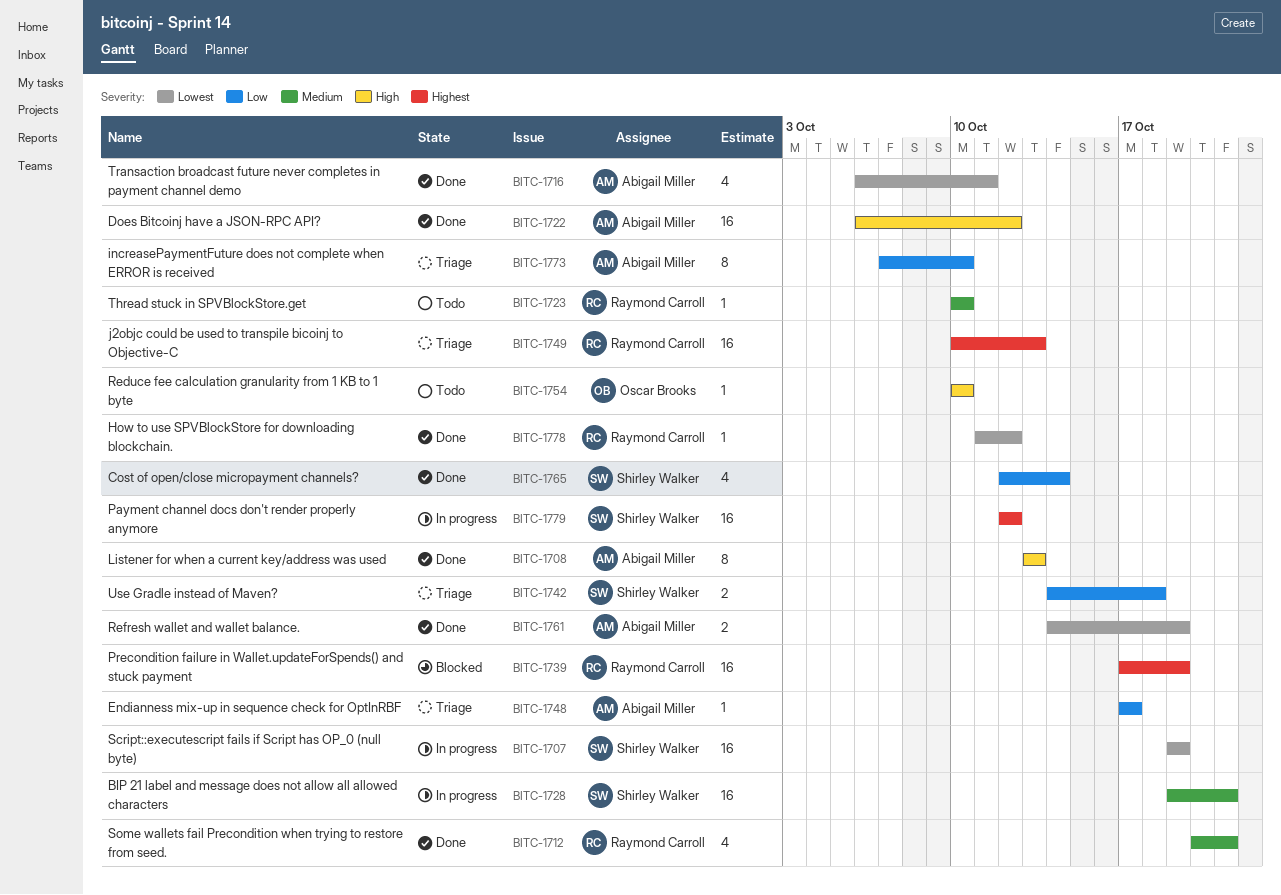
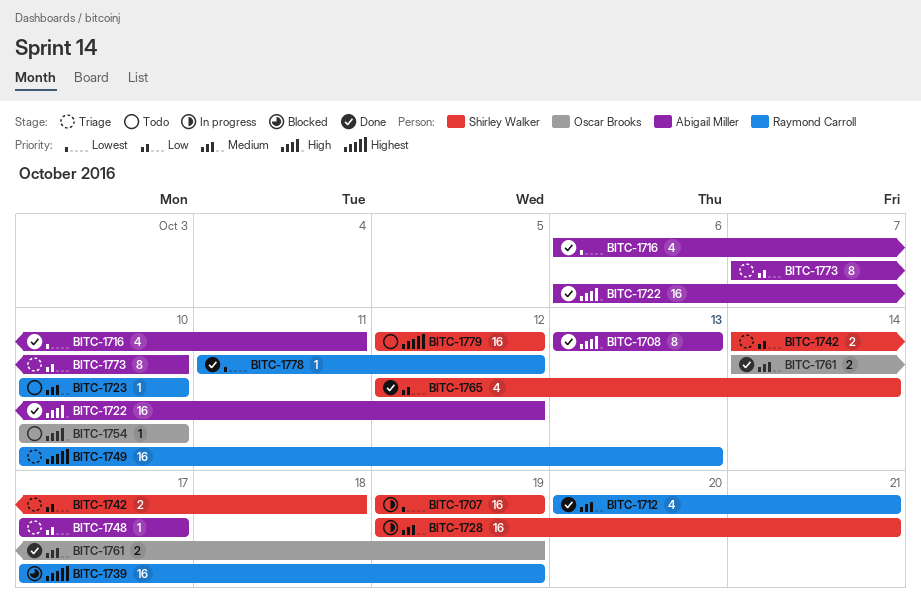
BITC-1761, owner: Abigail Miller -> Oscar Brooks
BITC-1761, priority: Lowest -> Medium
BITC-1779, status: In progress -> Todo

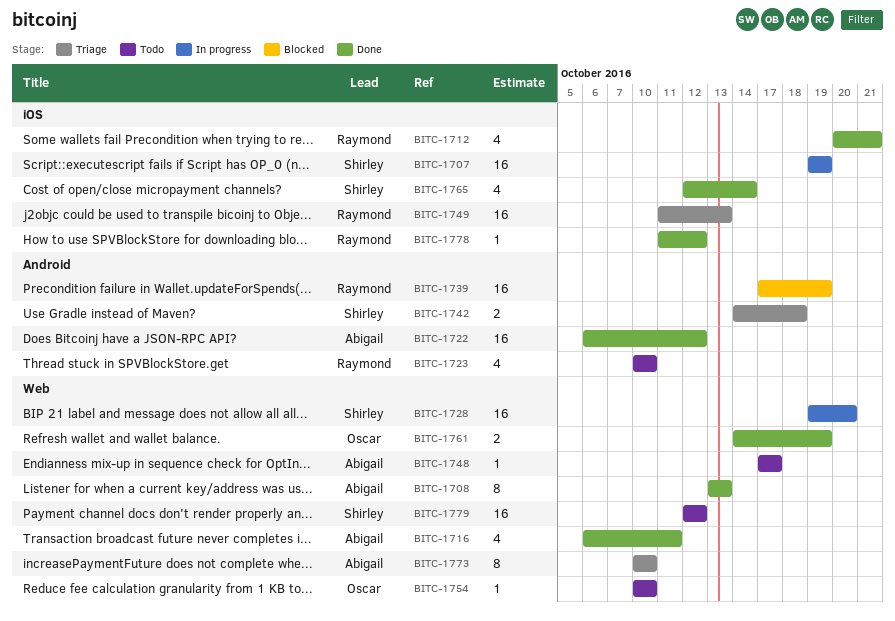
BITC-1723, estimate: 1 -> 4
BITC-1728, due: Oct 21 -> Oct 20
BITC-1748, status: Triage -> Todo
BITC-1749, start: Oct 10 -> Oct 11
BITC-1773, start: Oct 7 -> Oct 10

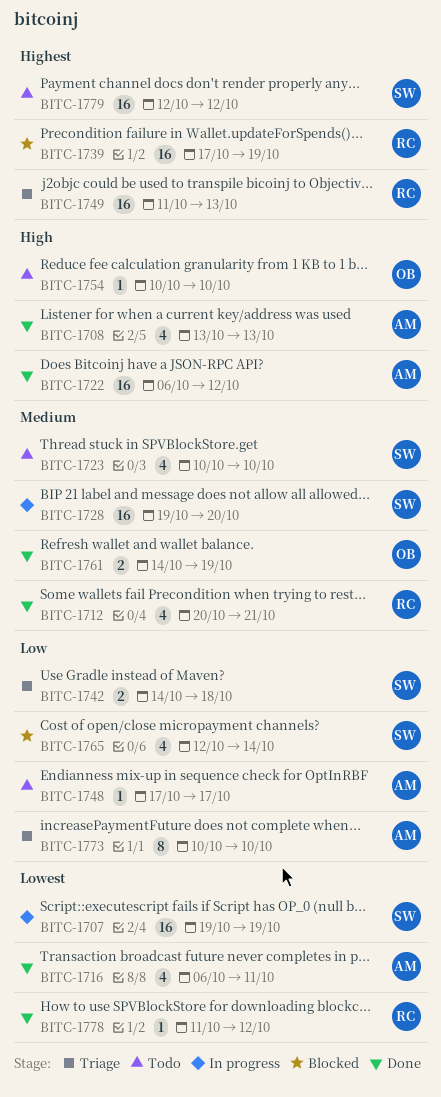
BITC-1708, estimate: 8 -> 4
BITC-1723, owner: Raymond -> Shirley
BITC-1765, status: Done -> Blocked

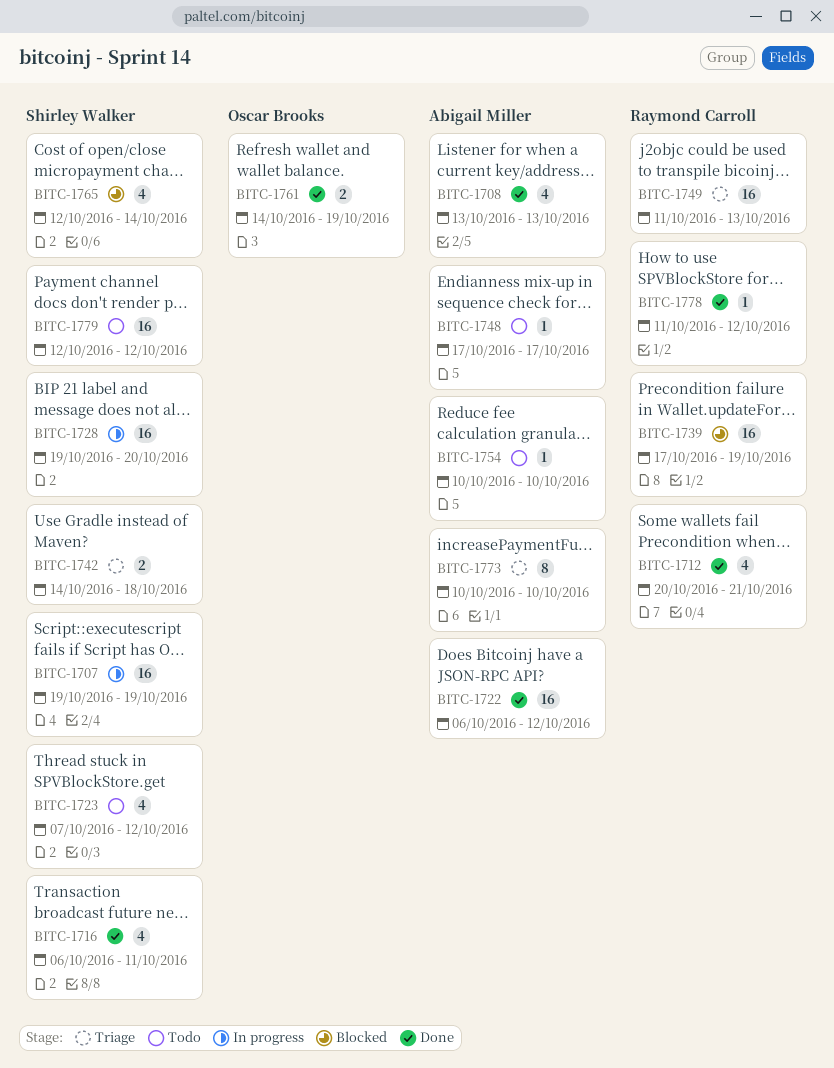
BITC-1716, owner: Abigail Miller -> Shirley Walker
BITC-1723, start: Oct 10 -> Oct 7
BITC-1723, due: Oct 10 -> Oct 12
BITC-1754, owner: Oscar Brooks -> Abigail Miller

